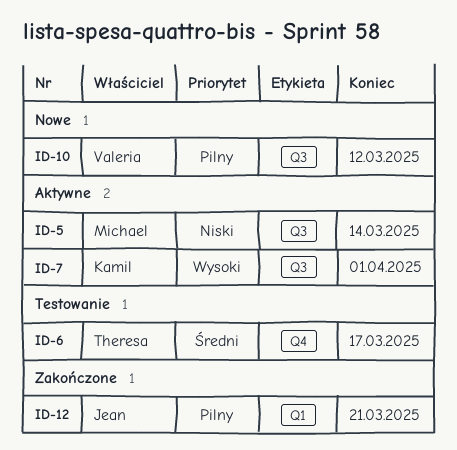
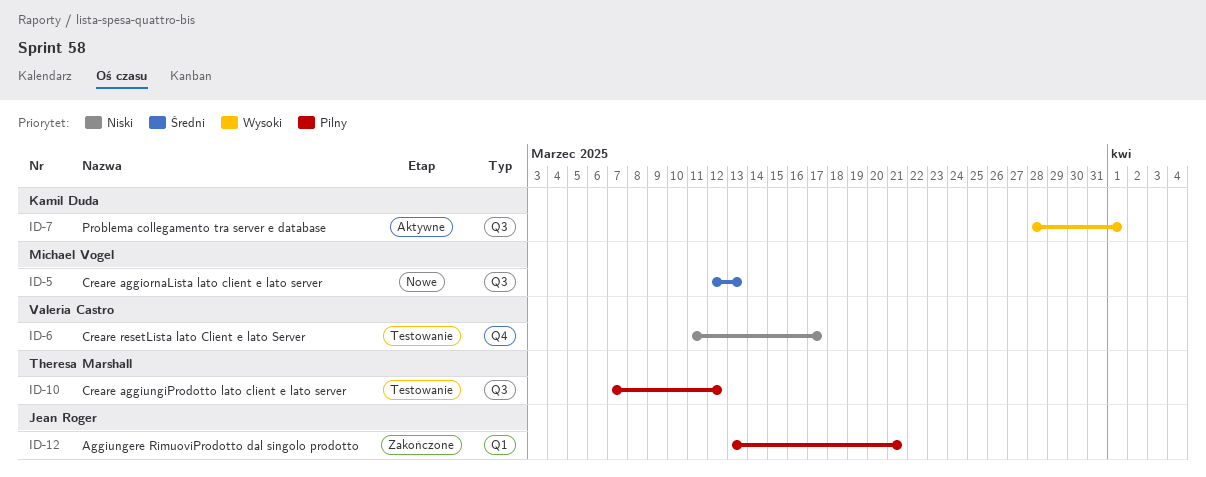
ID-5, status: Aktywne -> Nowe
ID-5, priority: Niski -> Średni
ID-5, due: Mar 14 -> Mar 13
ID-6, owner: Theresa Marshall -> Valeria Castro
ID-6, priority: Średni -> Niski
ID-10, status: Nowe -> Testowanie
ID-10, owner: Valeria Castro -> Theresa Marshall

